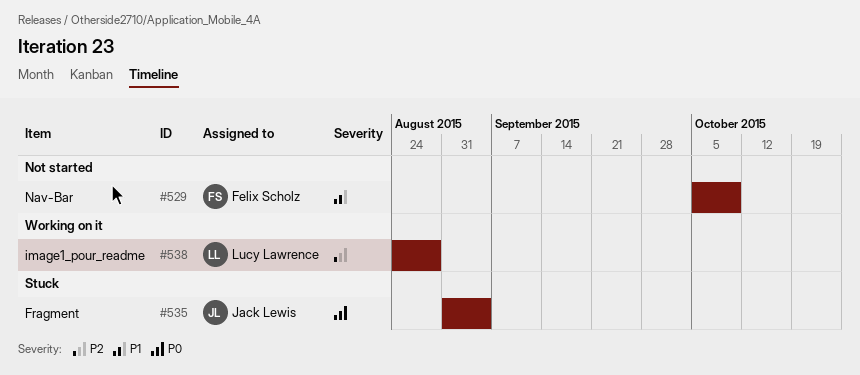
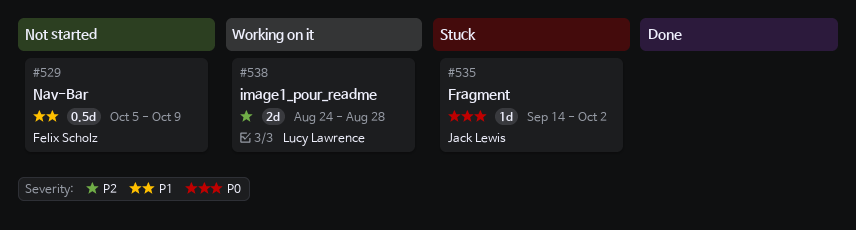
#535, start: Aug 31 -> Sep 14
#535, due: Sep 4 -> Oct 2

